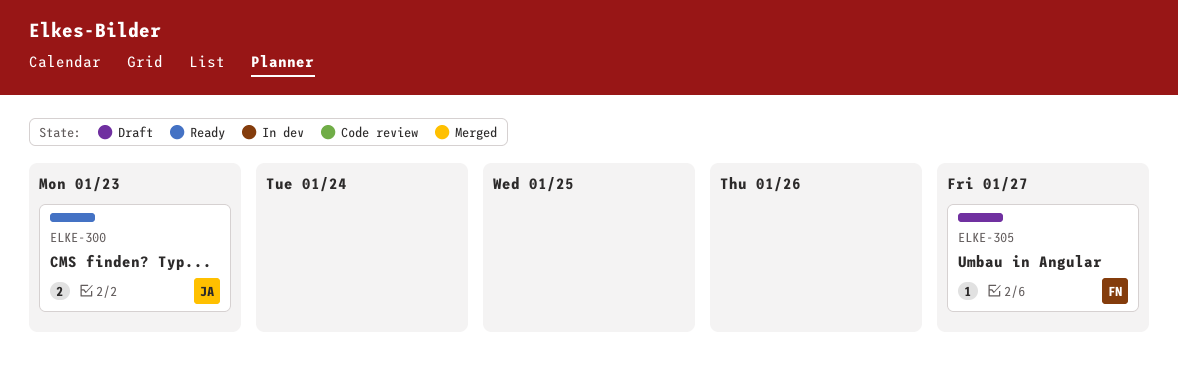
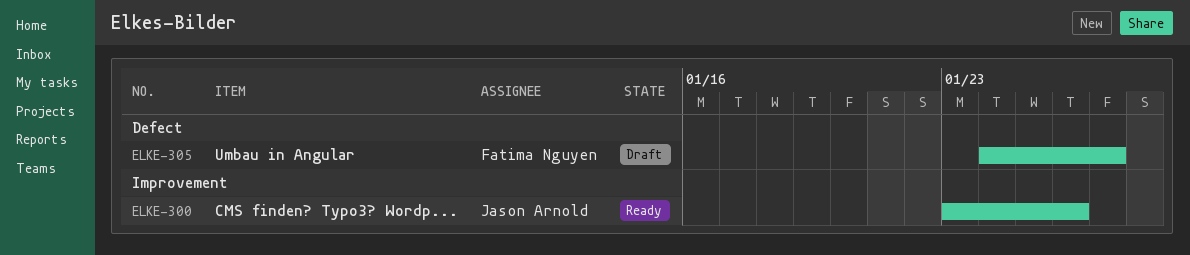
ELKE-300, due: Jan 23 -> Jan 26

